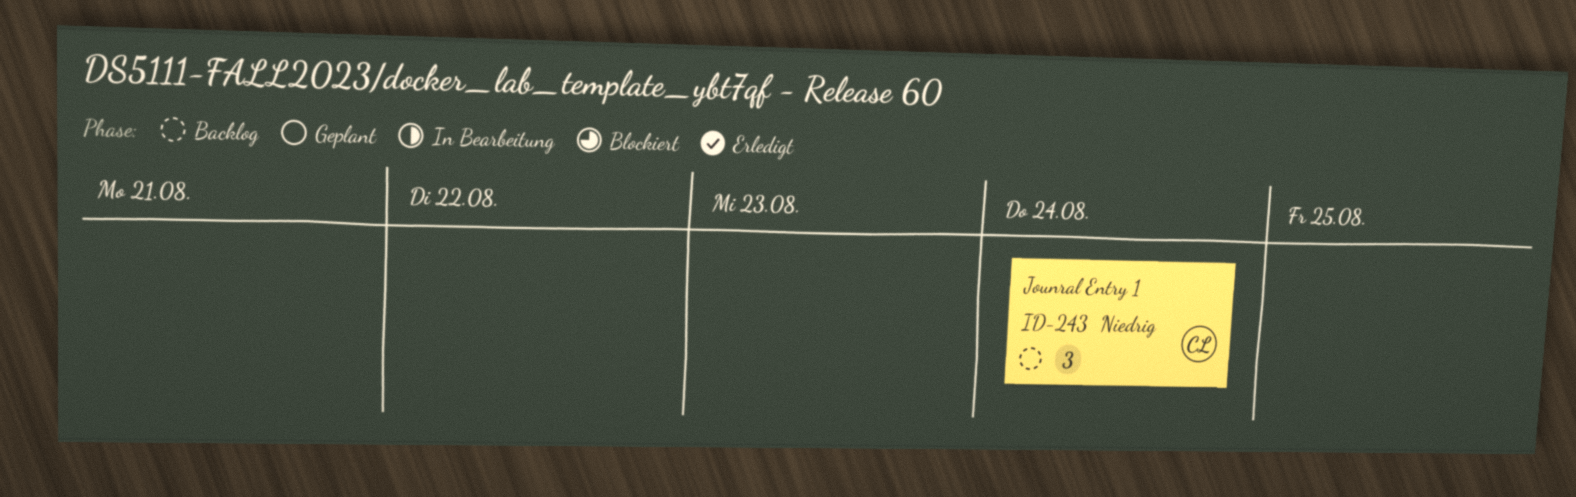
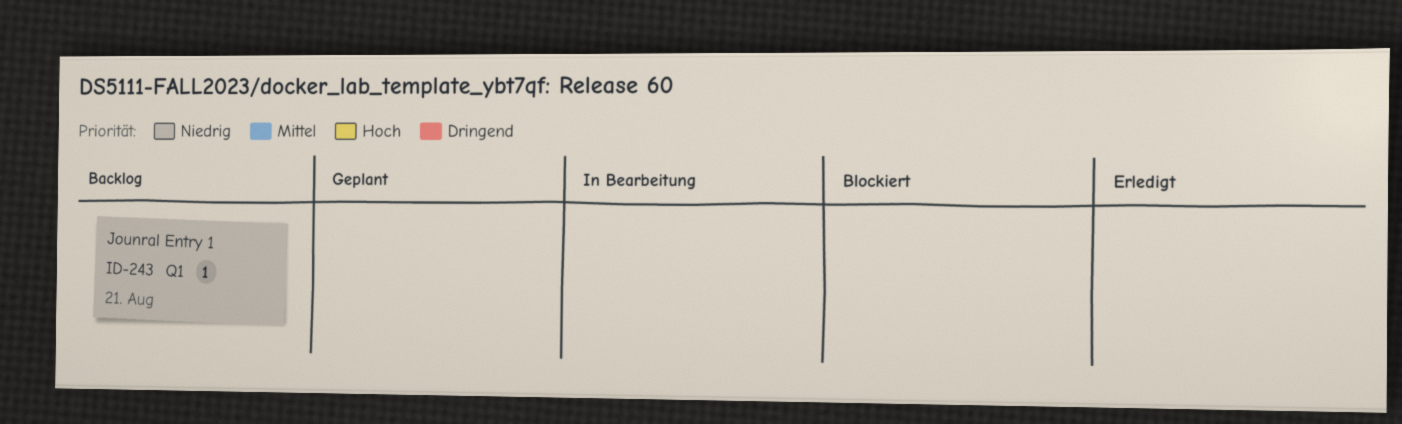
ID-243, estimate: 3 -> 1
ID-243, due: Aug 24 -> Aug 21

